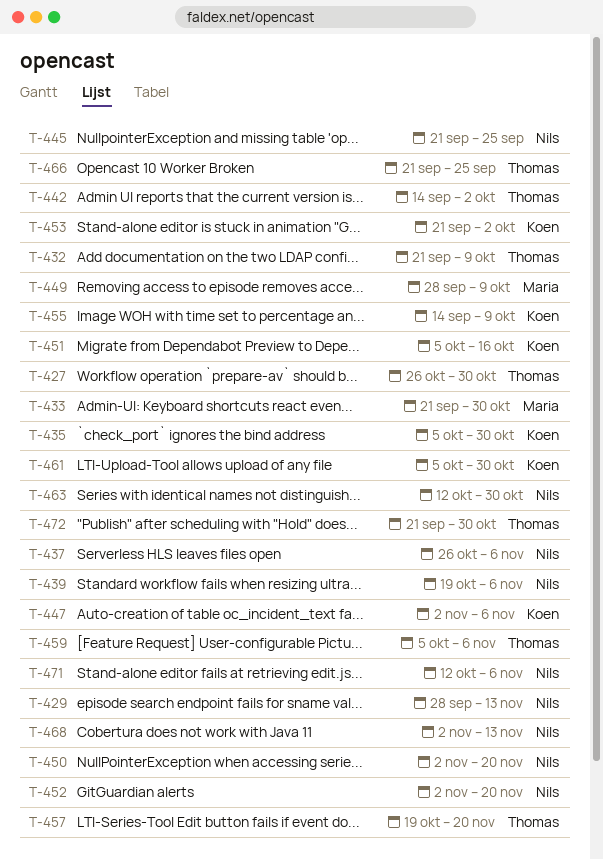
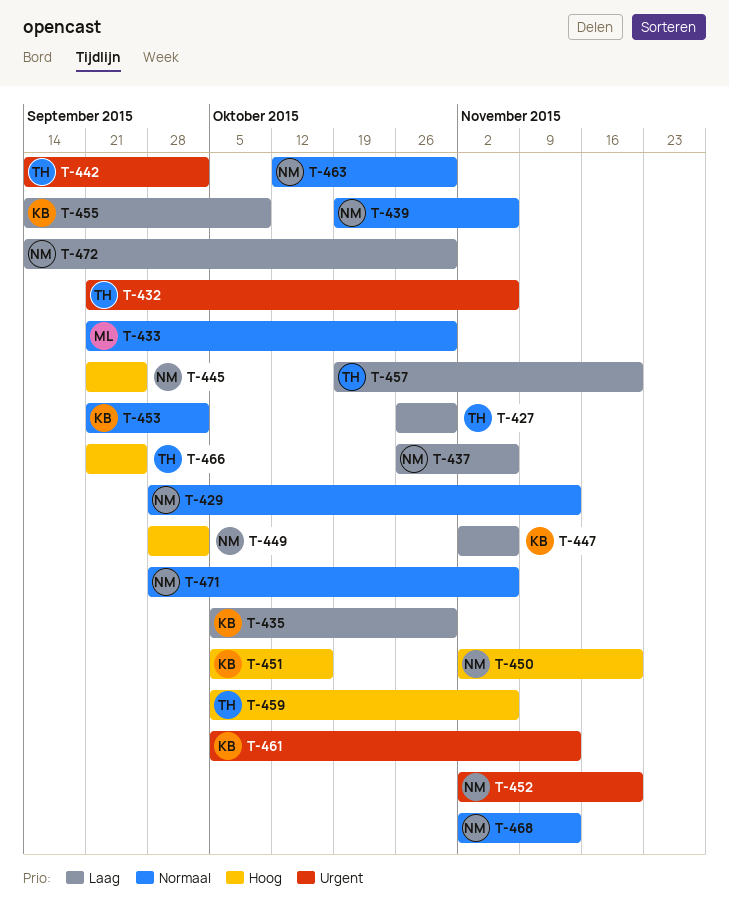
T-432, due: Oct 9 -> Nov 6
T-449, owner: Maria -> Nils
T-449, due: Oct 9 -> Oct 2
T-461, due: Oct 30 -> Nov 13
T-471, start: Oct 12 -> Sep 28
T-472, owner: Thomas -> Nils
T-472, start: Sep 21 -> Sep 14

